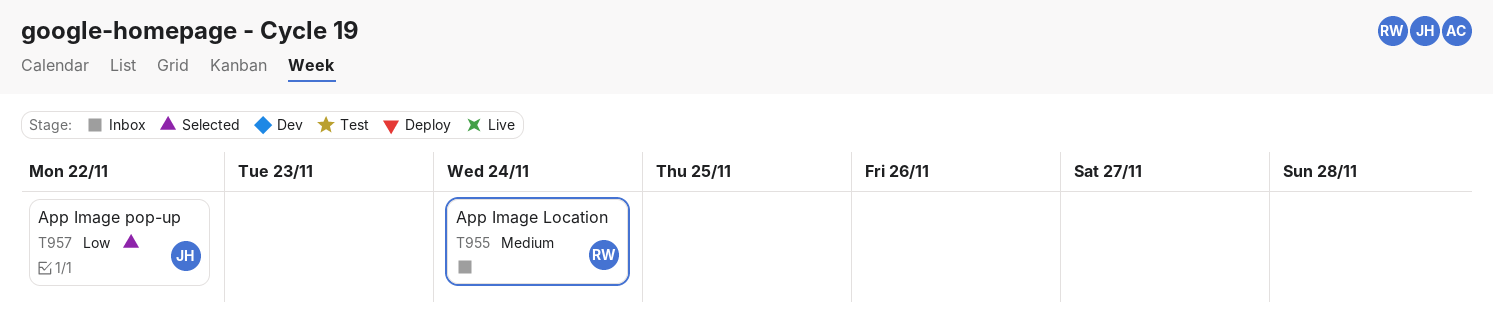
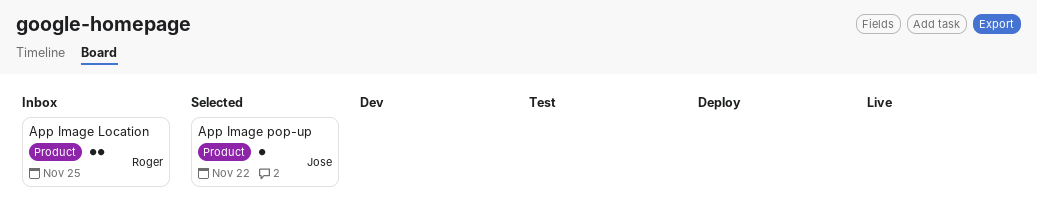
App Image Location, due: Nov 24 -> Nov 25

